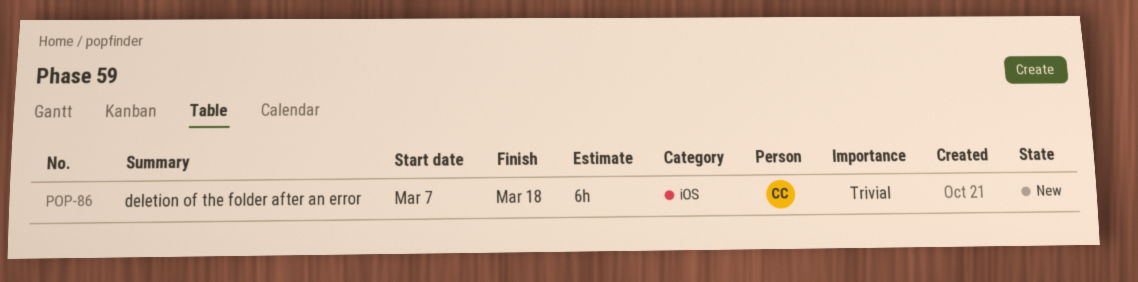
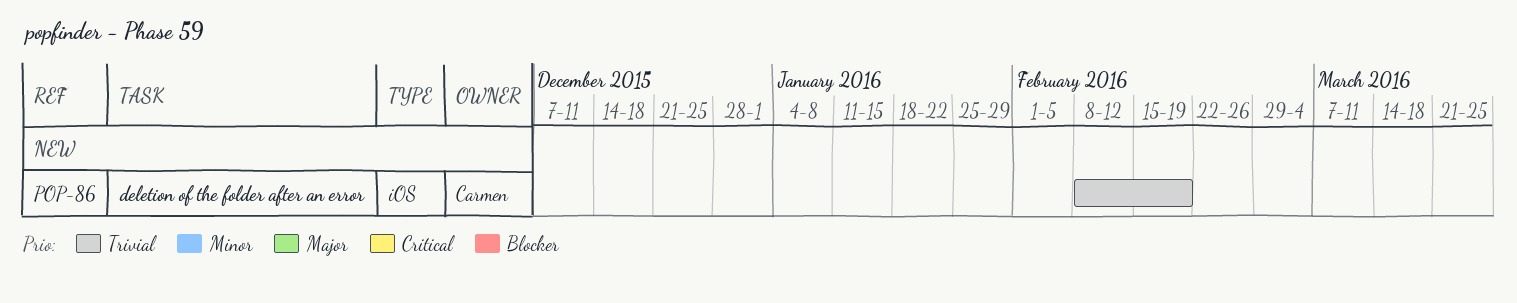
POP-86, start: Mar 7 -> Feb 8
POP-86, due: Mar 18 -> Feb 19

